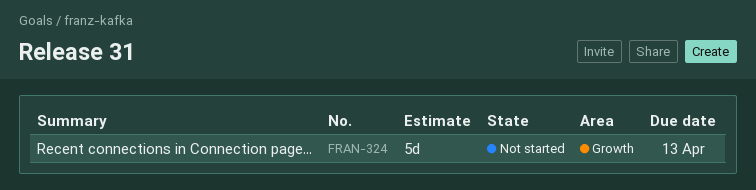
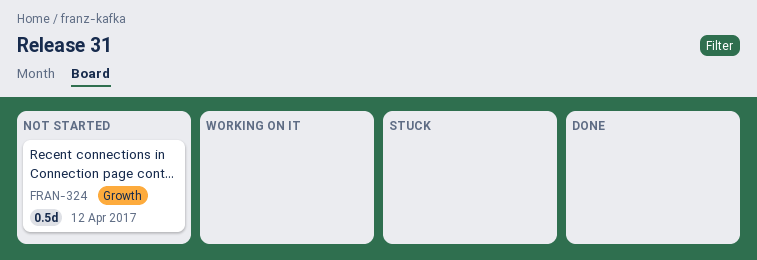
FRAN-324, estimate: 5d -> 0.5d
FRAN-324, due: Apr 13 -> Apr 12

